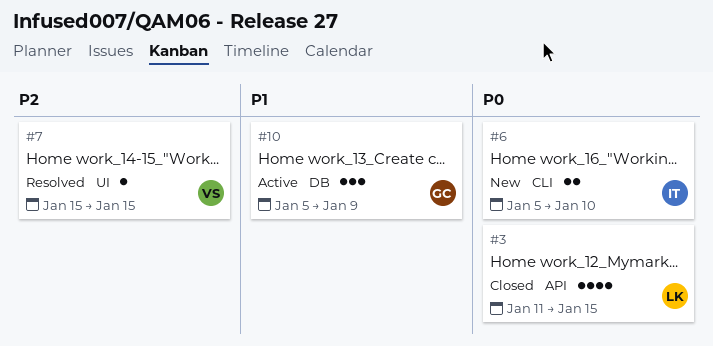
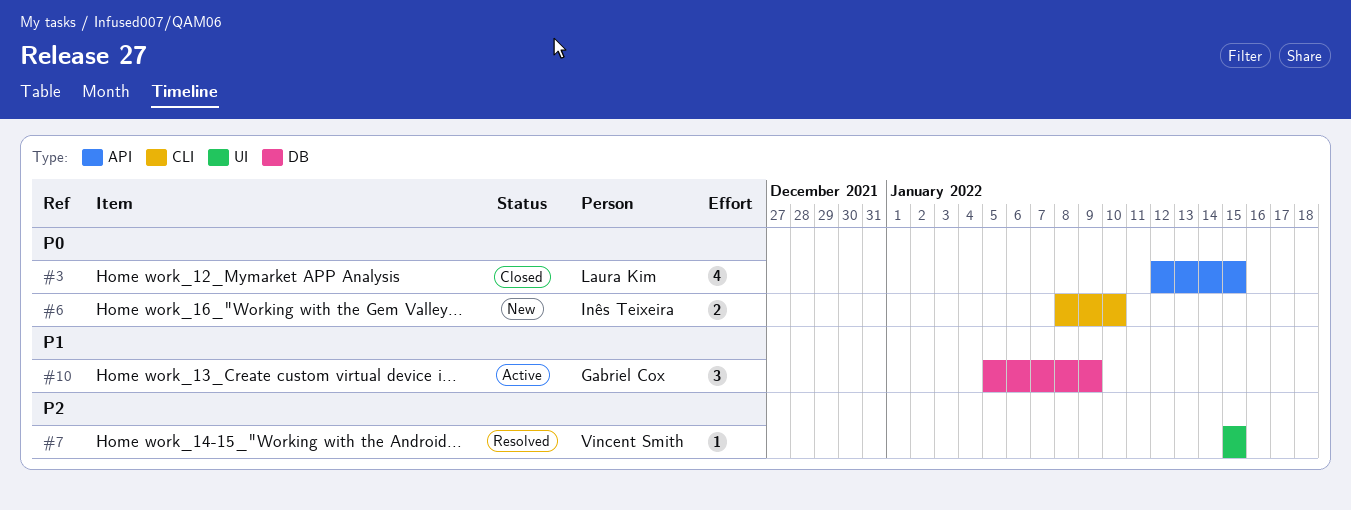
#3, start: Jan 11 -> Jan 12
#6, start: Jan 5 -> Jan 8

